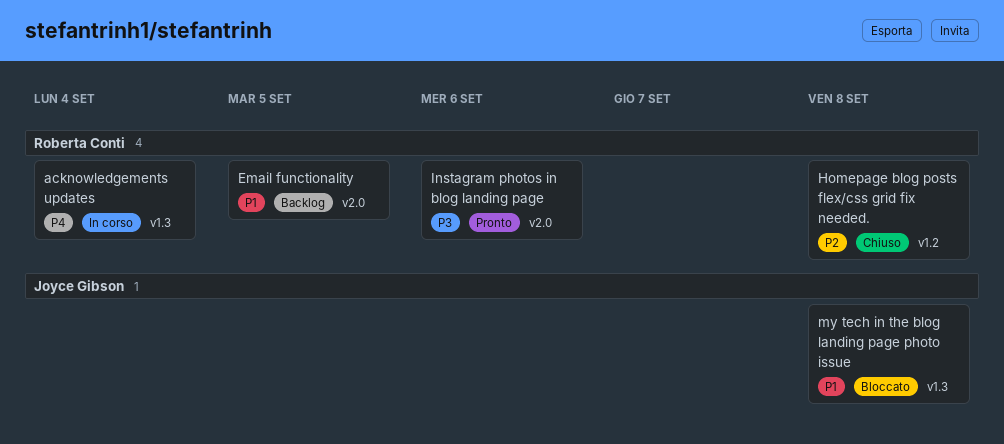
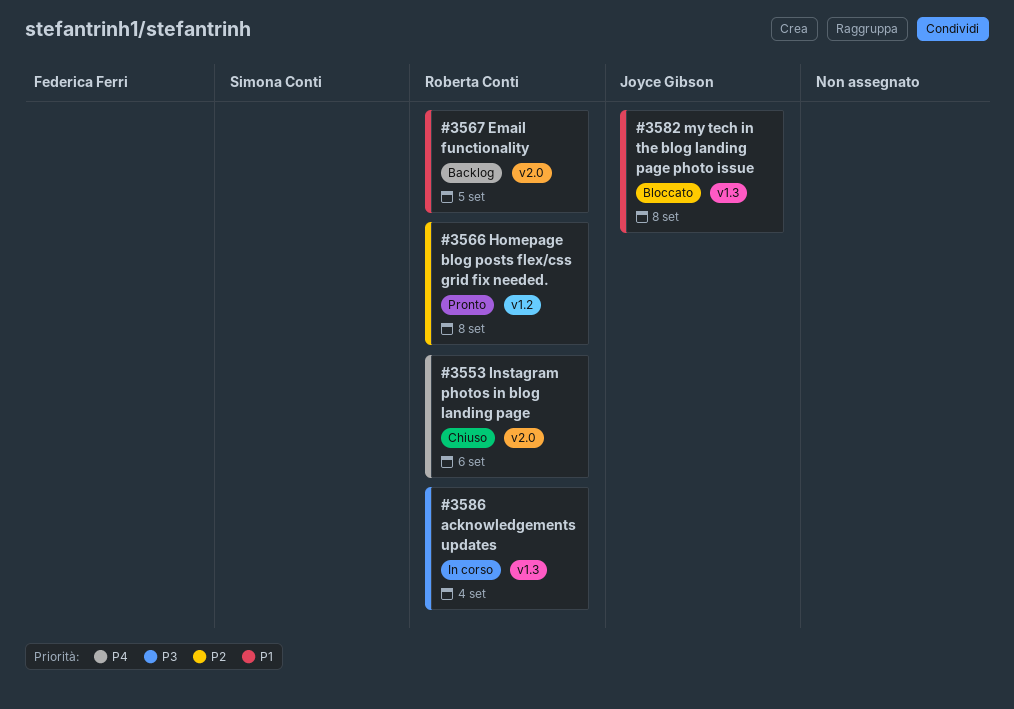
acknowledgements updates, priority: P4 -> P3
Homepage blog posts flex/css grid fix needed., status: Chiuso -> Pronto
Instagram photos in blog landing page, status: Pronto -> Chiuso
Instagram photos in blog landing page, priority: P3 -> P4

